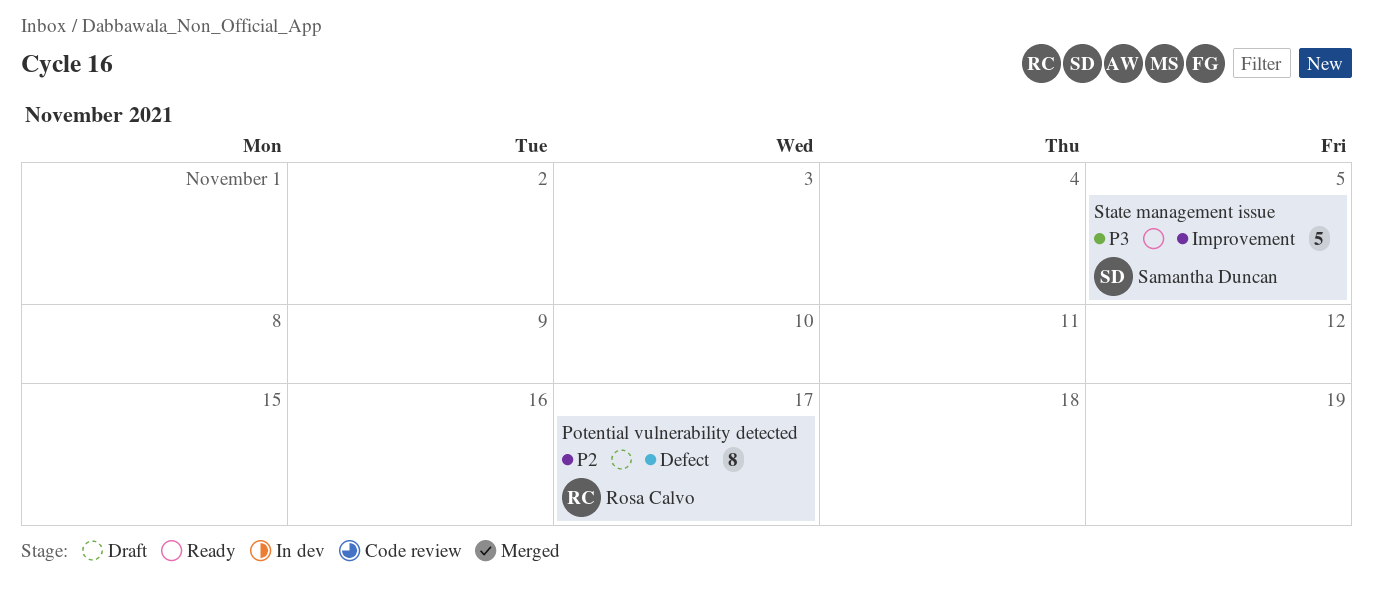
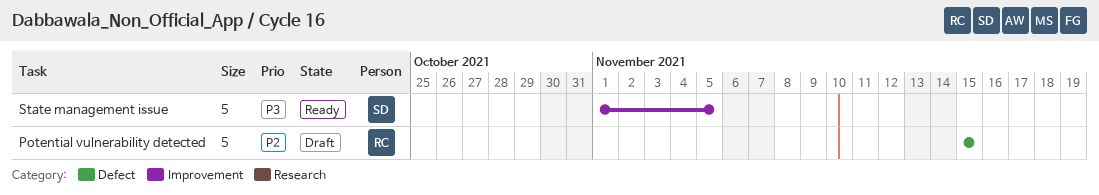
Potential vulnerability detected, estimate: 8 -> 5
Potential vulnerability detected, due: Nov 17 -> Nov 15

